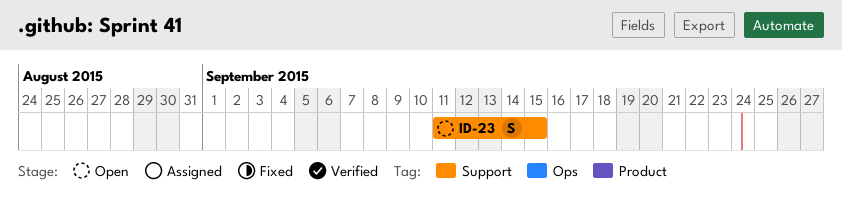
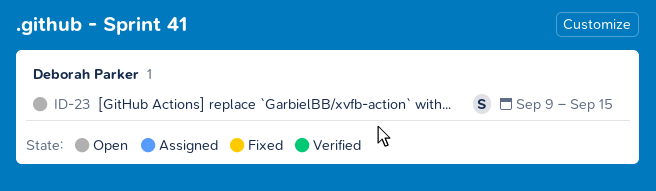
ID-23, start: Sep 11 -> Sep 9

